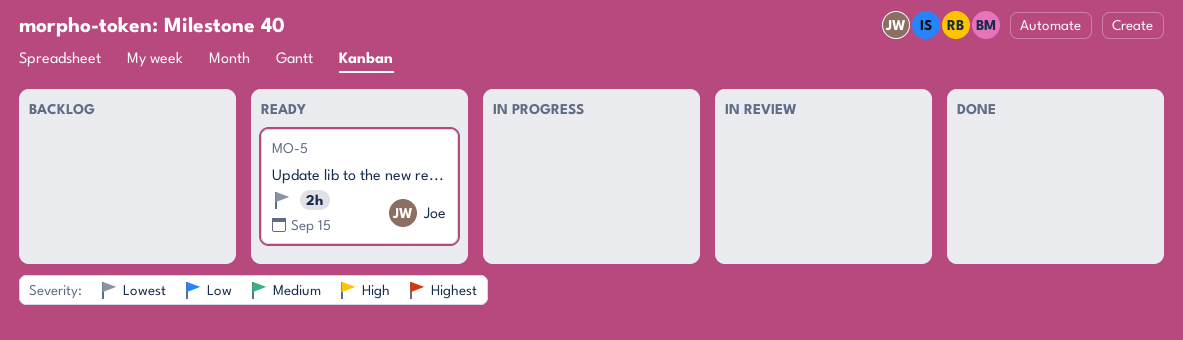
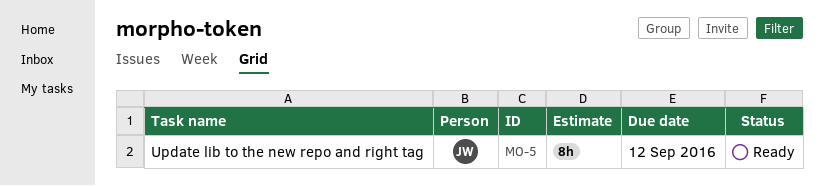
MO-5, estimate: 2h -> 8h
MO-5, due: Sep 15 -> Sep 12

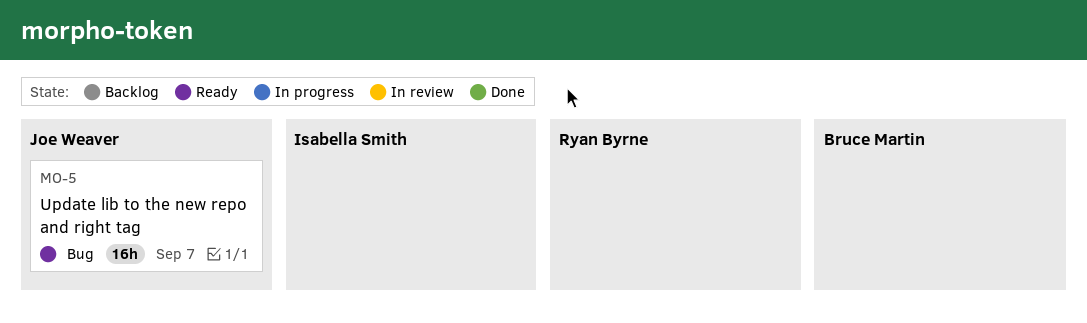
MO-5, estimate: 8h -> 16h
MO-5, due: Sep 12 -> Sep 7

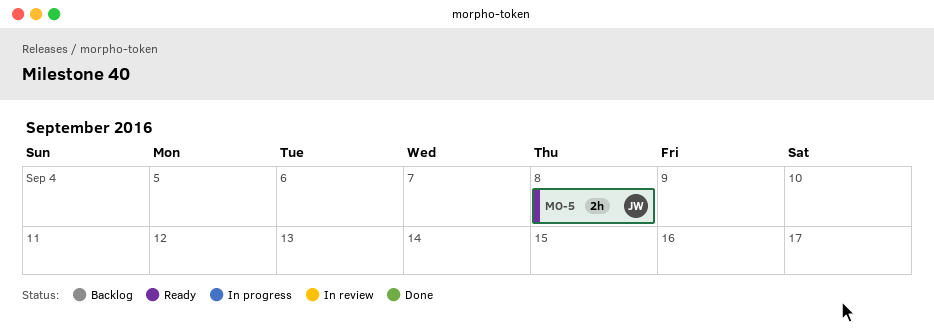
MO-5, estimate: 16h -> 2h
MO-5, due: Sep 7 -> Sep 8

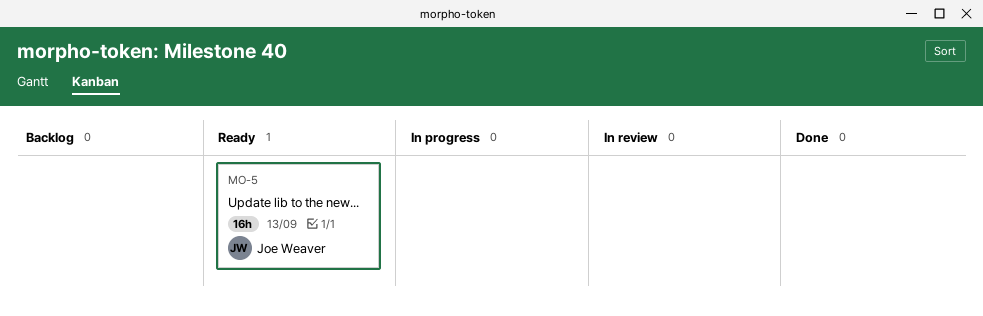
MO-5, estimate: 2h -> 16h
MO-5, due: Sep 8 -> Sep 13

